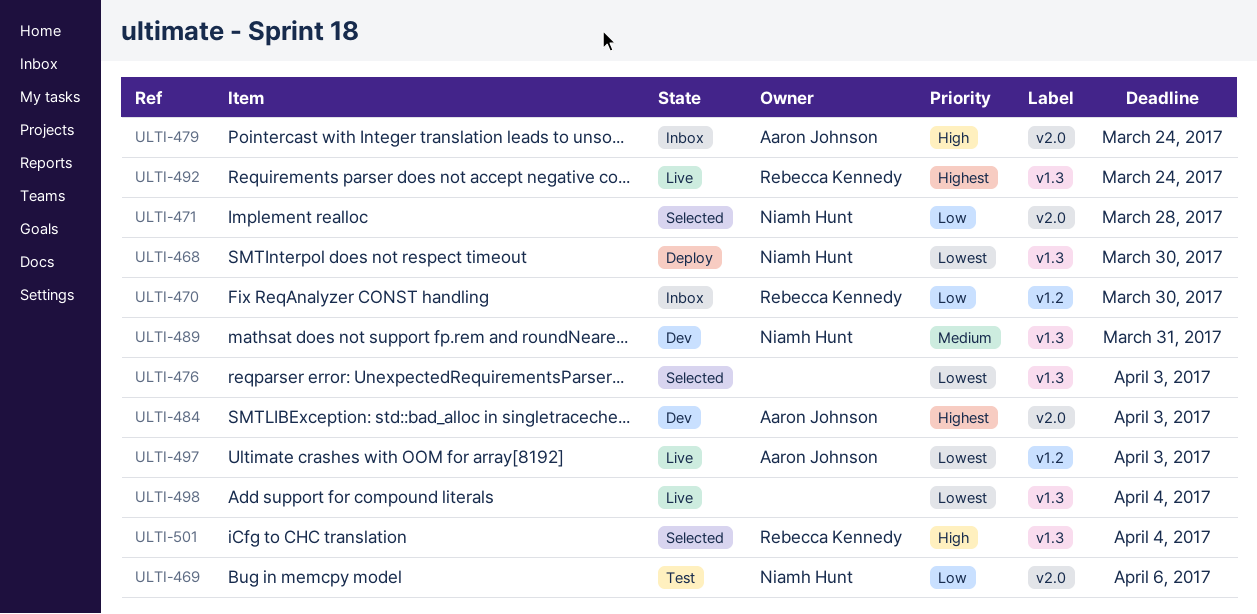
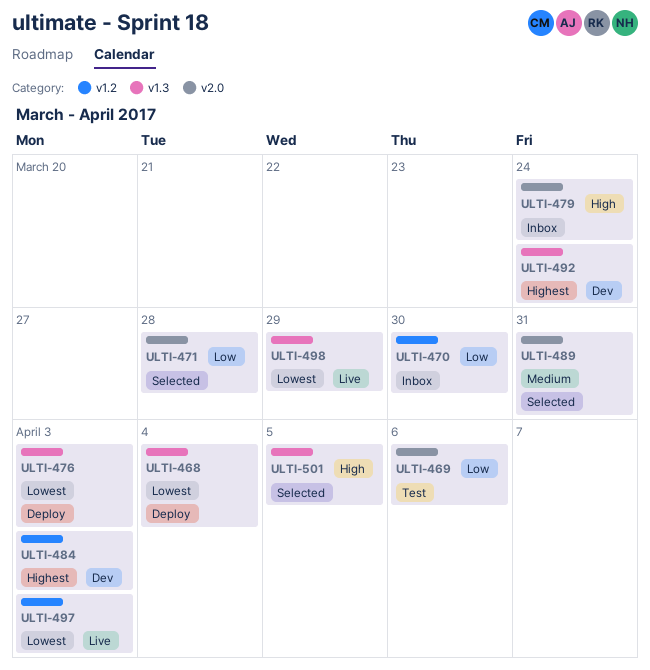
ULTI-468, due: Mar 30 -> Apr 4
ULTI-476, status: Selected -> Deploy
ULTI-484, label: v2.0 -> v1.2
ULTI-489, status: Dev -> Selected
ULTI-489, label: v1.3 -> v2.0
ULTI-492, status: Live -> Dev
ULTI-498, due: Apr 4 -> Mar 29
ULTI-501, due: Apr 4 -> Apr 5

